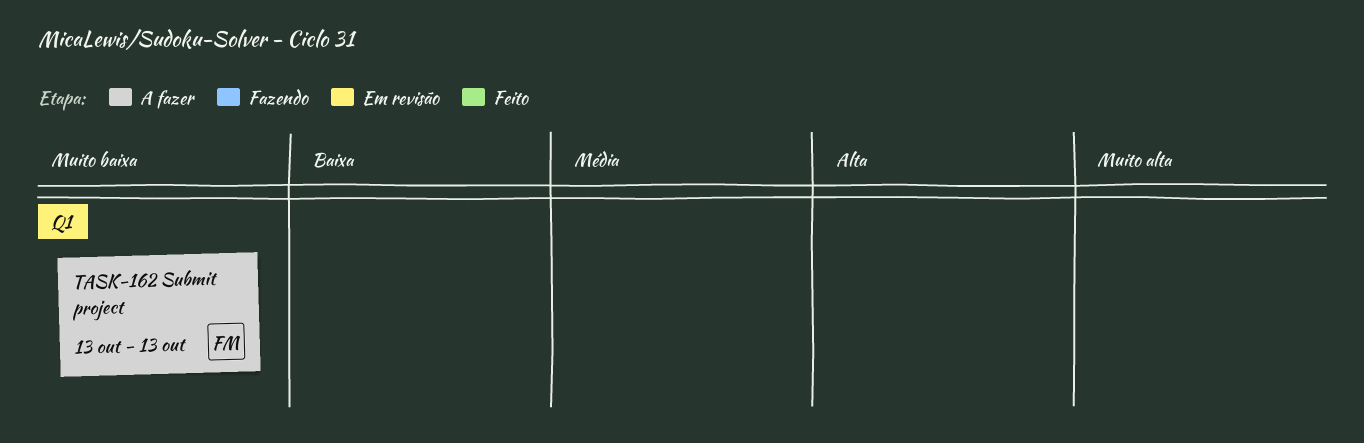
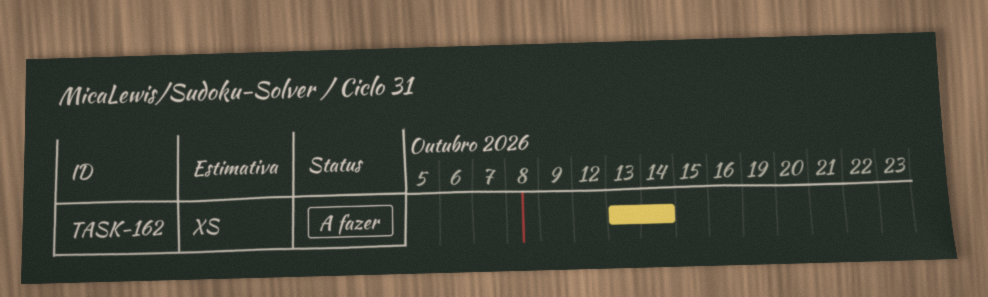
TASK-162, due: Oct 13 -> Oct 14

